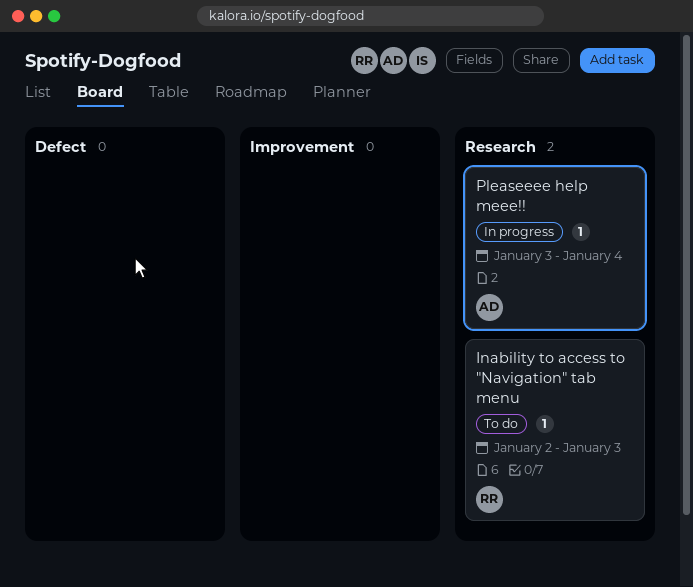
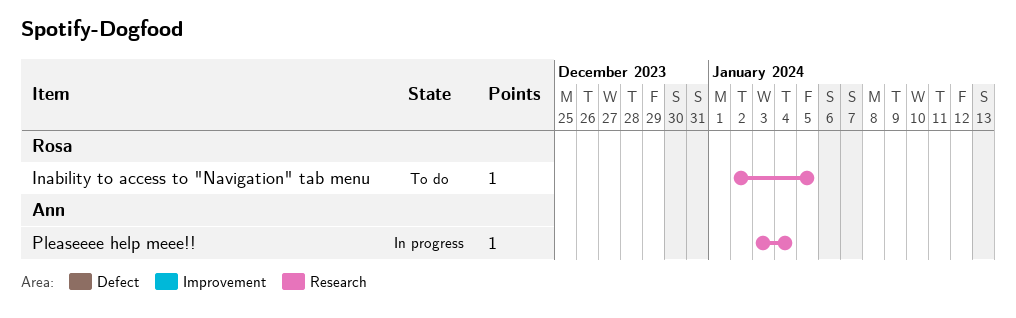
Inability to access to "Navigation" tab menu, due: Jan 3 -> Jan 5

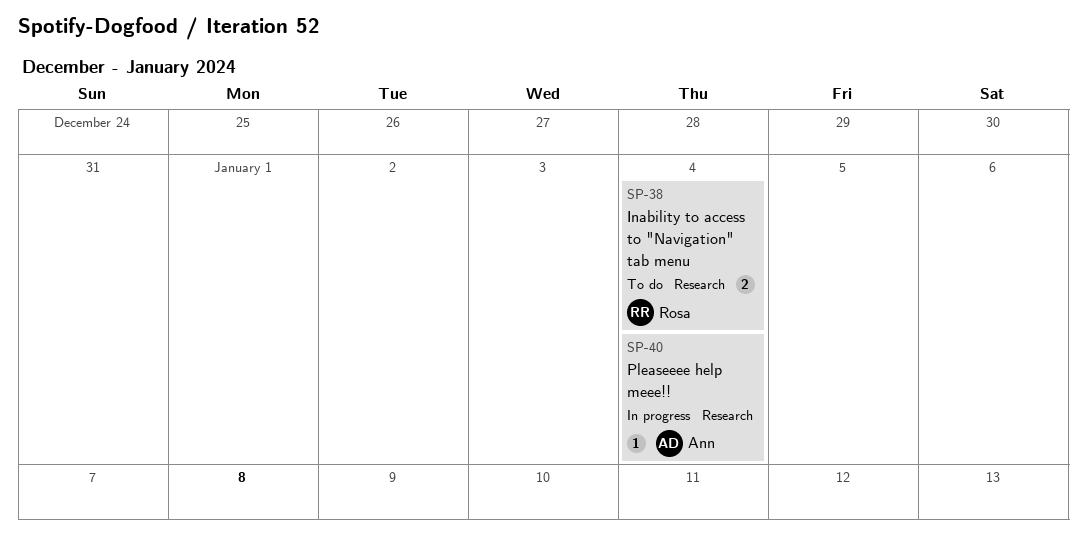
Inability to access to "Navigation" tab menu, estimate: 1 -> 2
Inability to access to "Navigation" tab menu, due: Jan 5 -> Jan 4

